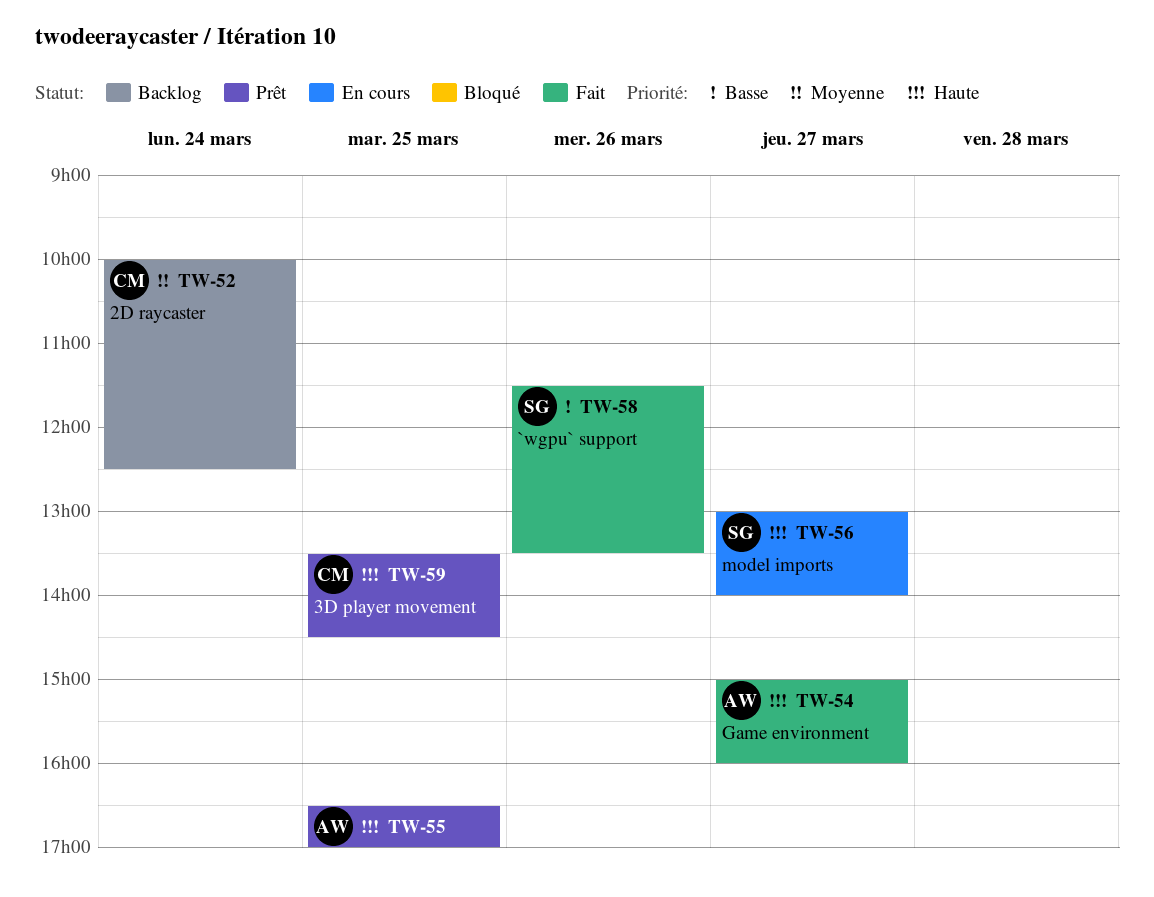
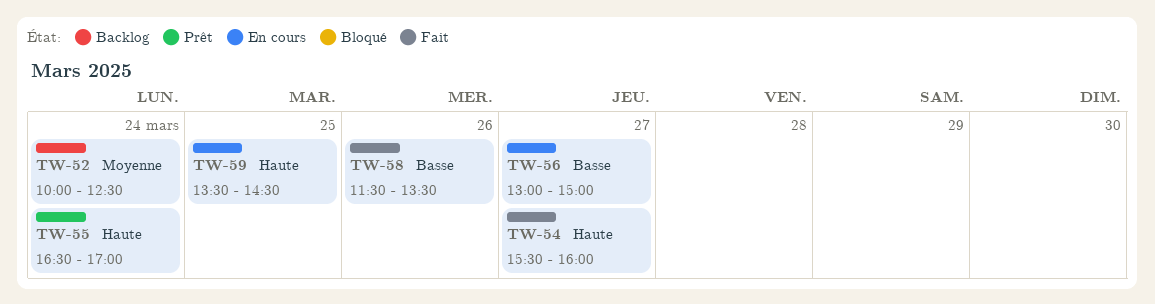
TW-54, begins: 15:00 -> 15:30
TW-55, day: Mar 25 -> Mar 24
TW-56, priority: Haute -> Basse
TW-56, ends: 14:00 -> 15:00
TW-59, status: Prêt -> En cours

